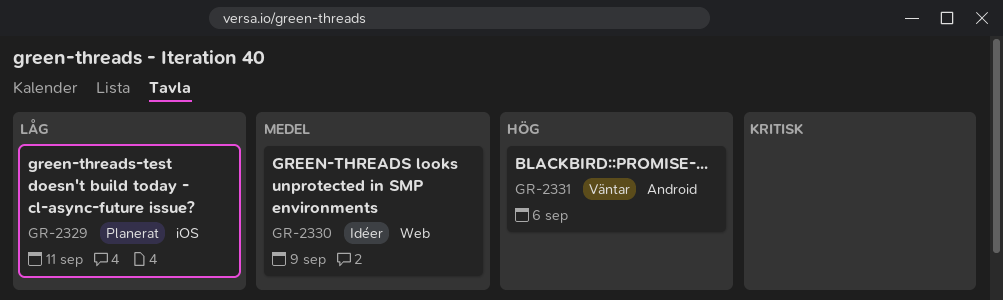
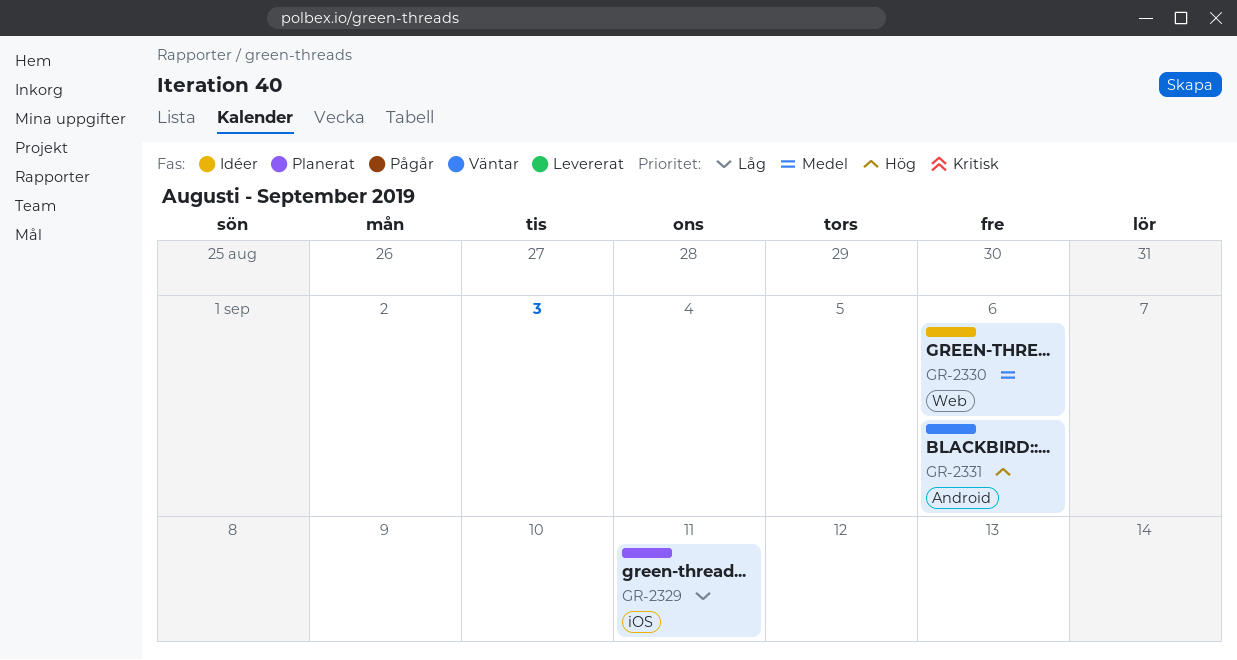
GR-2330, due: Sep 9 -> Sep 6

